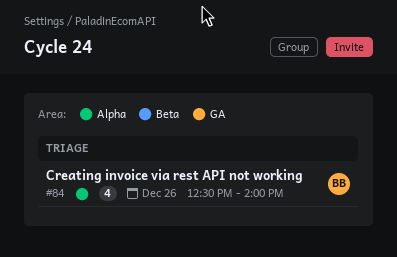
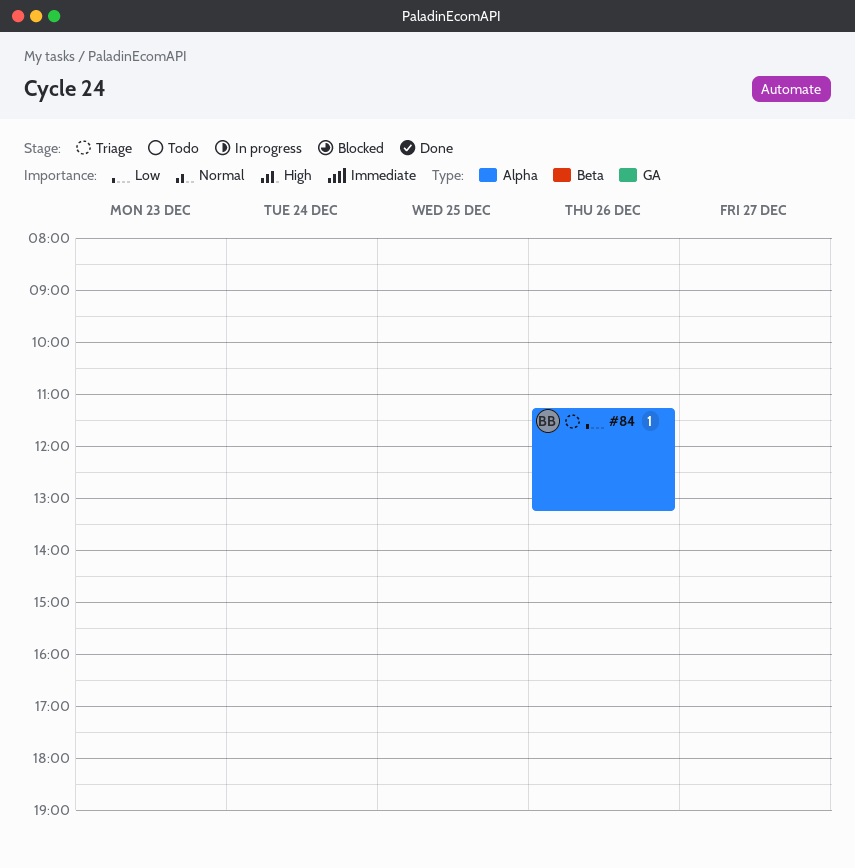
#84, estimate: 4 -> 1
#84, begins: 12:30 -> 11:15
#84, ends: 14:00 -> 13:15

